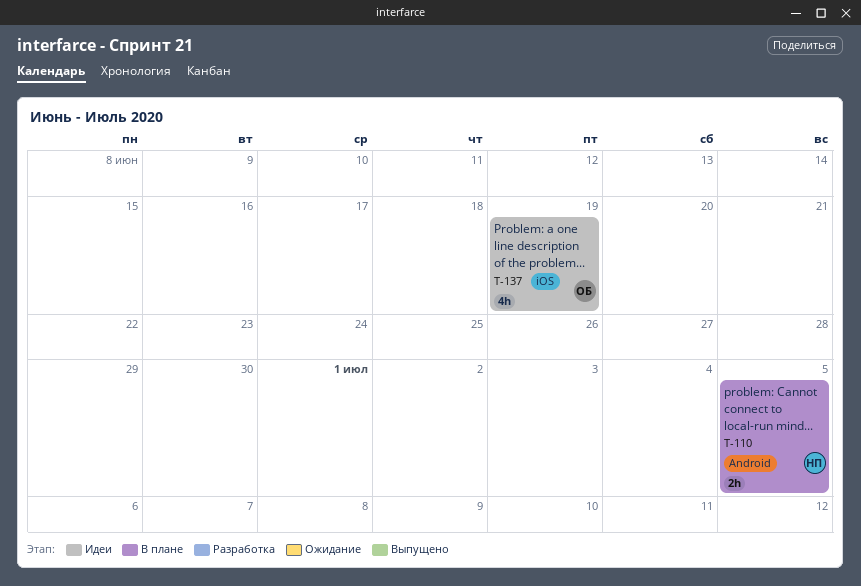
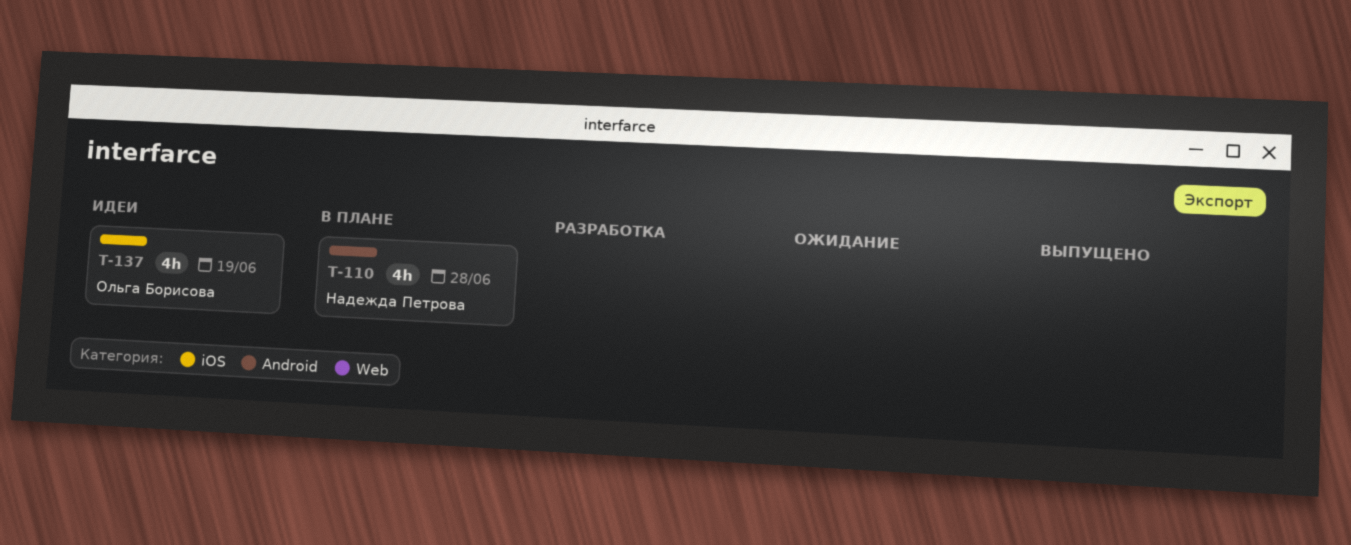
T-110, estimate: 2h -> 4h
T-110, due: Jul 5 -> Jun 28

